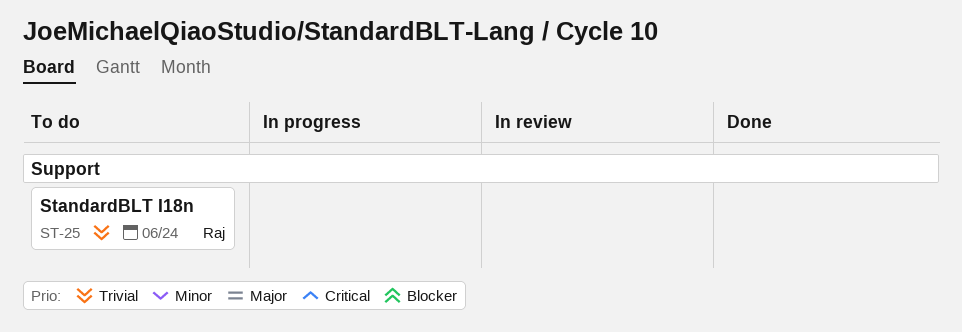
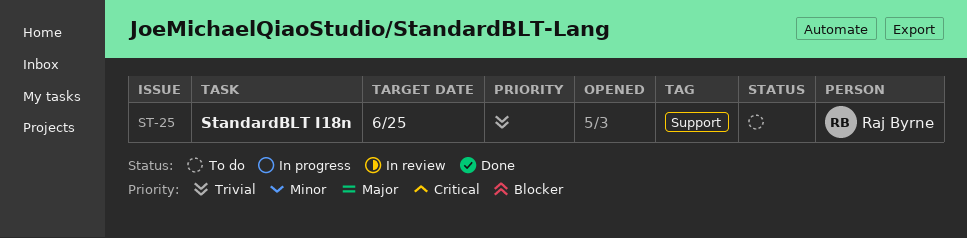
ST-25, due: Jun 24 -> Jun 25

